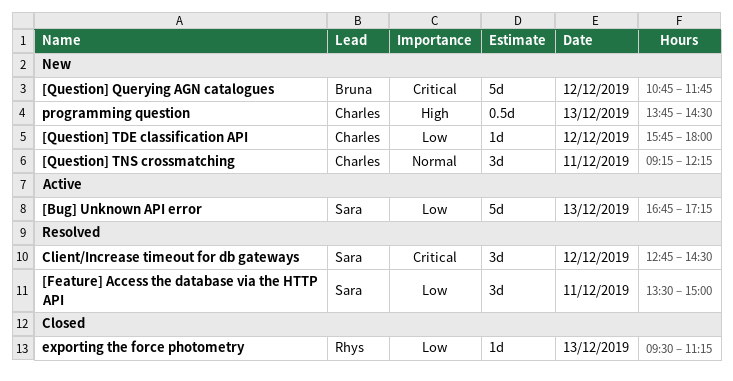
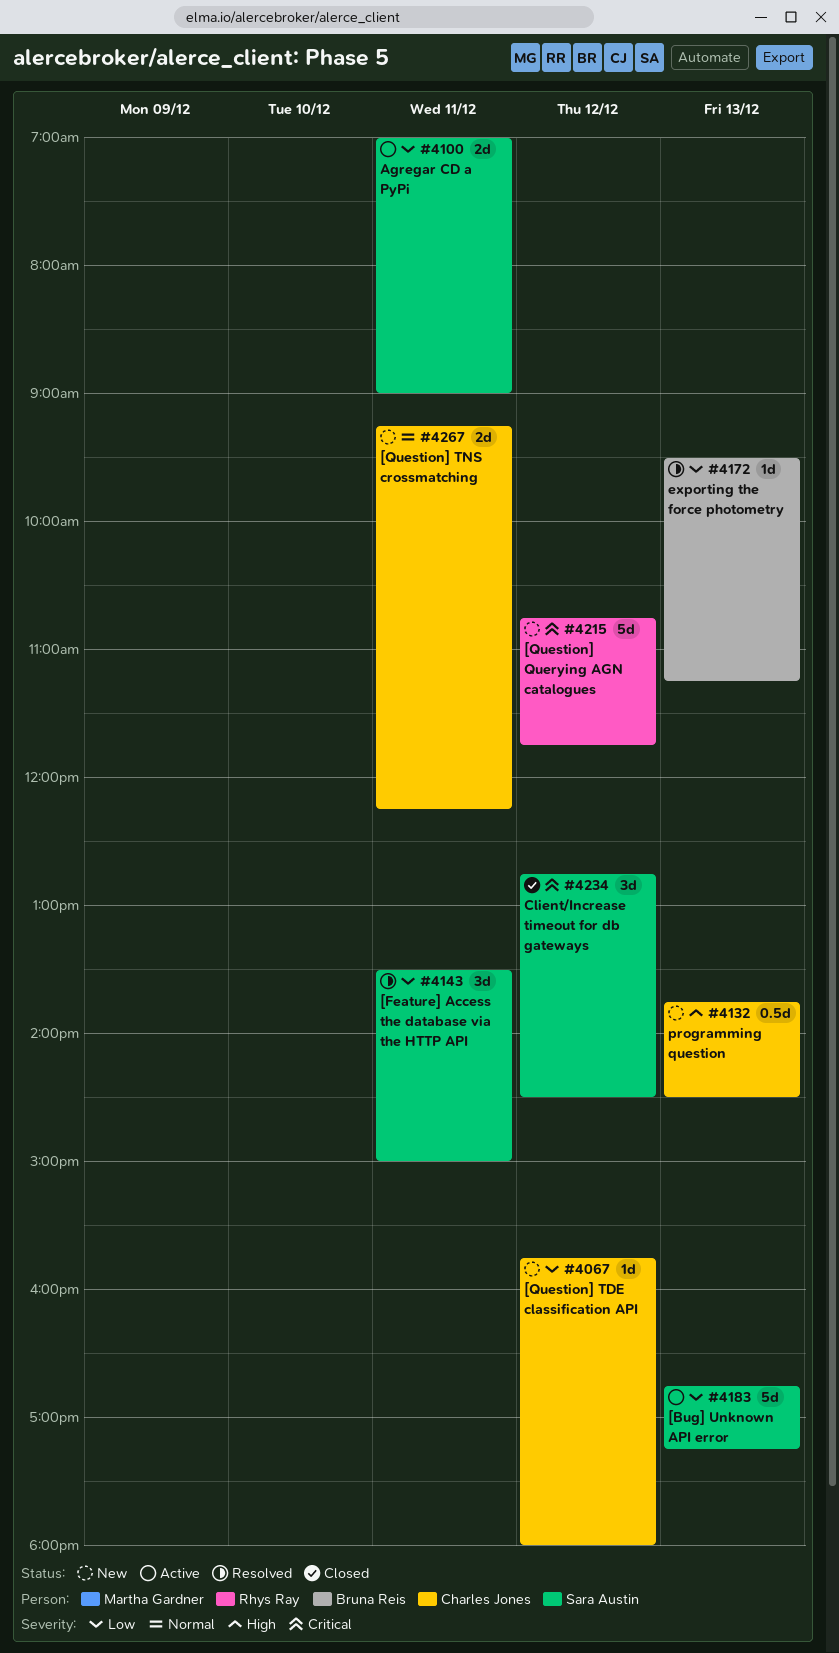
[Question] Querying AGN catalogues, owner: Bruna Reis -> Rhys Ray
[Question] TNS crossmatching, estimate: 3d -> 2d
Agregar CD a PyPi: none -> present
Client/Increase timeout for db gateways, status: Resolved -> Closed
exporting the force photometry, status: Closed -> Resolved
exporting the force photometry, owner: Rhys Ray -> Bruna Reis

